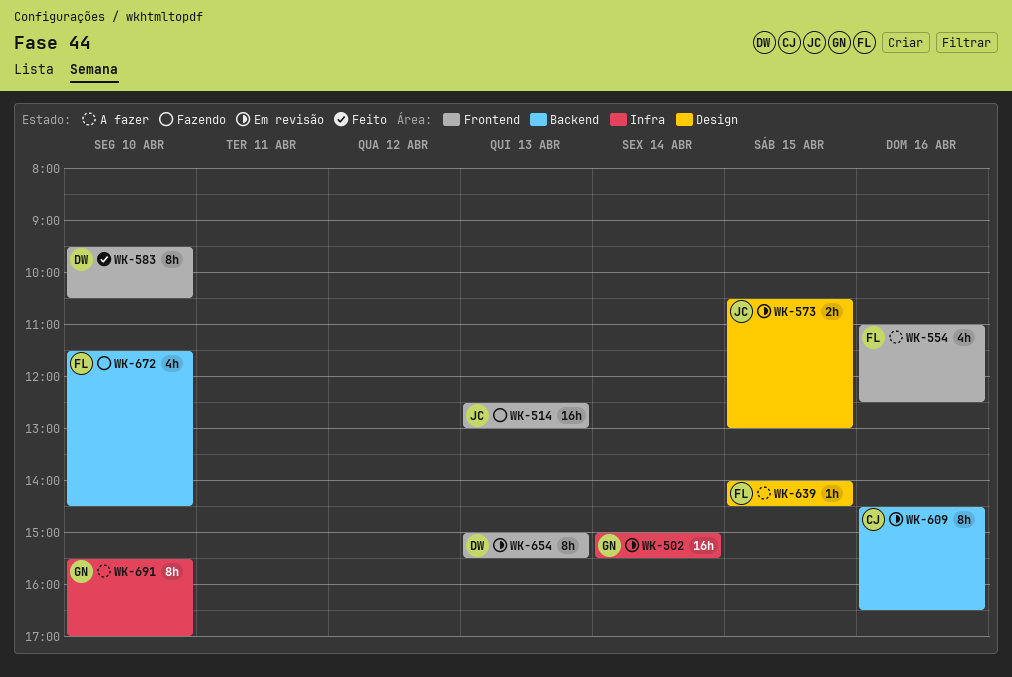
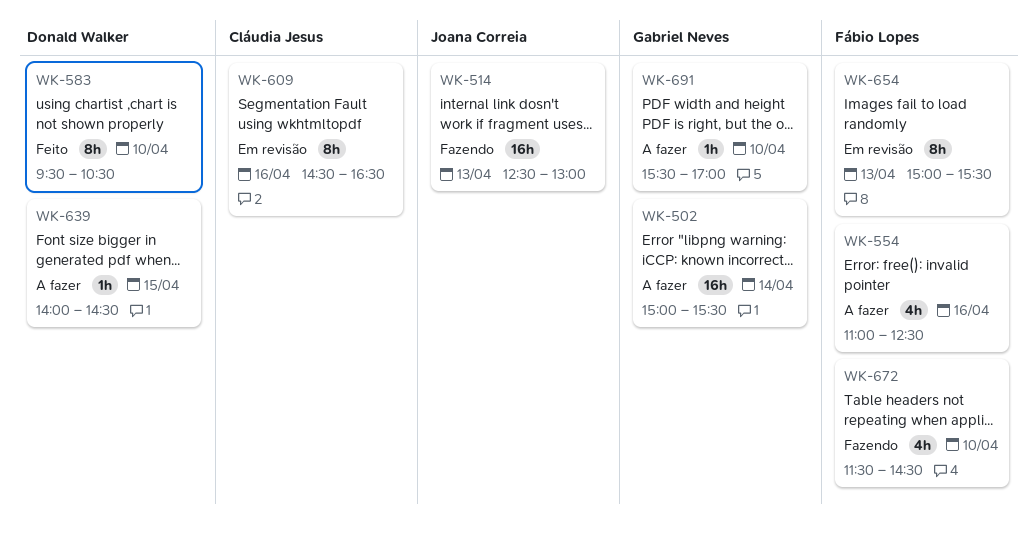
WK-502, status: Em revisão -> A fazer
WK-573: present -> none
WK-639, owner: Fábio Lopes -> Donald Walker
WK-654, owner: Donald Walker -> Fábio Lopes
WK-691, estimate: 8h -> 1h

